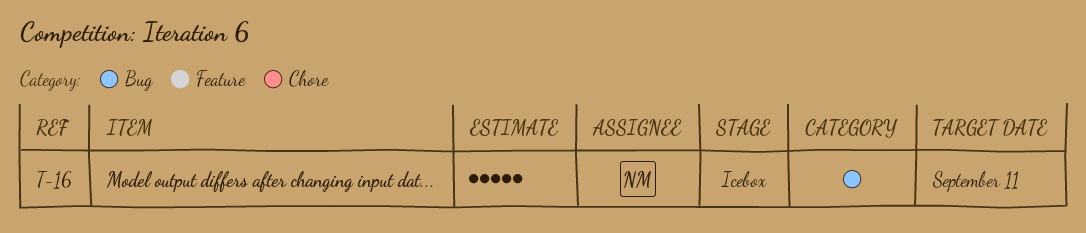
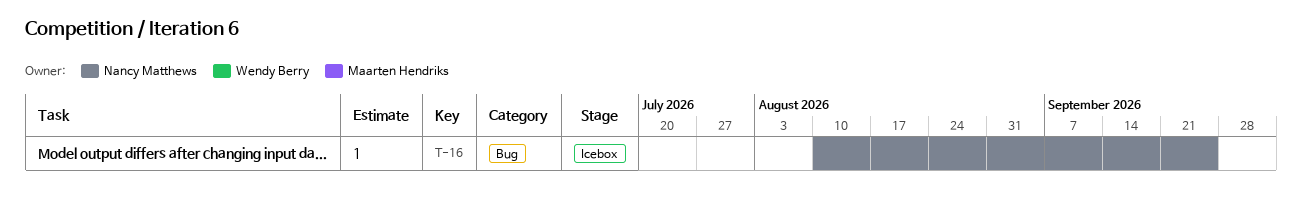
T-16, estimate: 5 -> 1
T-16, due: Sep 11 -> Sep 25

